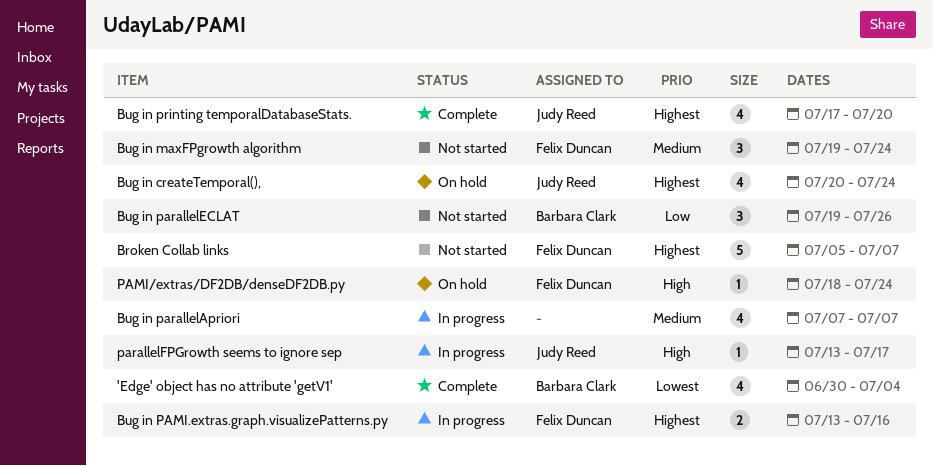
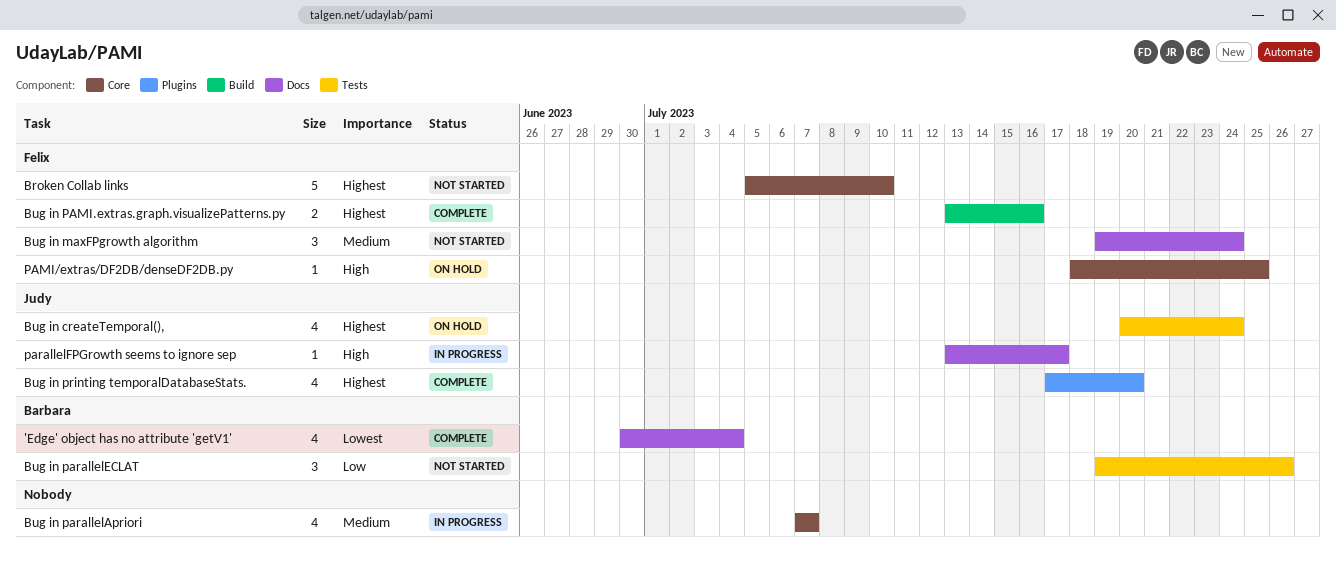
Broken Collab links, due: Jul 7 -> Jul 10
Bug in PAMI.extras.graph.visualizePatterns.py, status: In progress -> Complete
PAMI/extras/DF2DB/denseDF2DB.py, due: Jul 24 -> Jul 25

